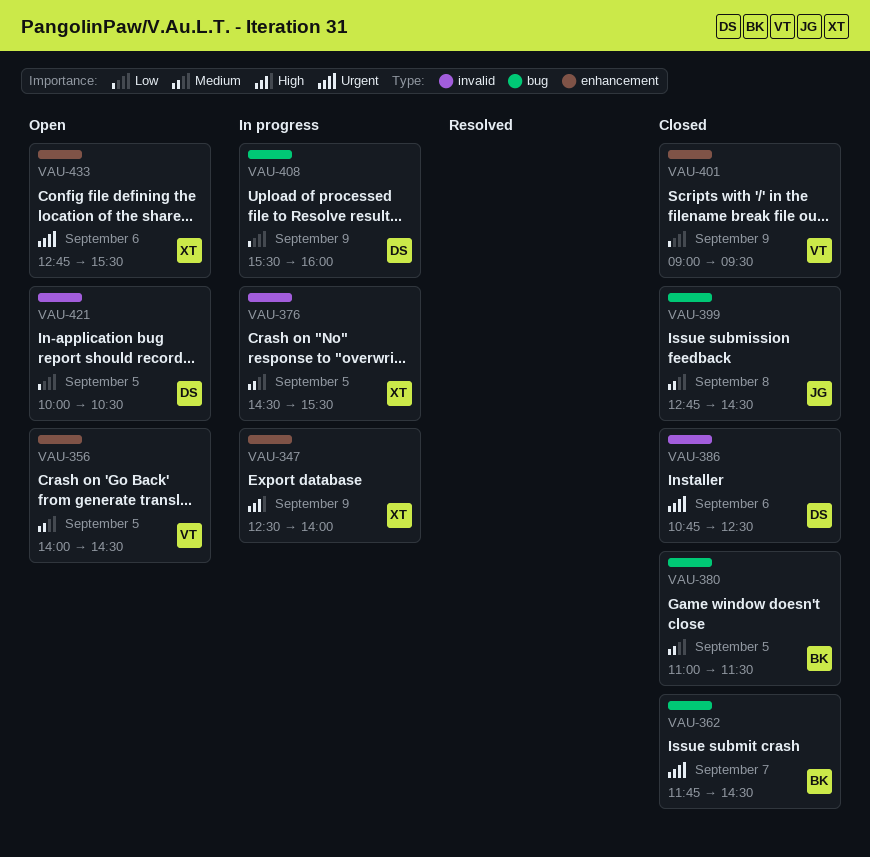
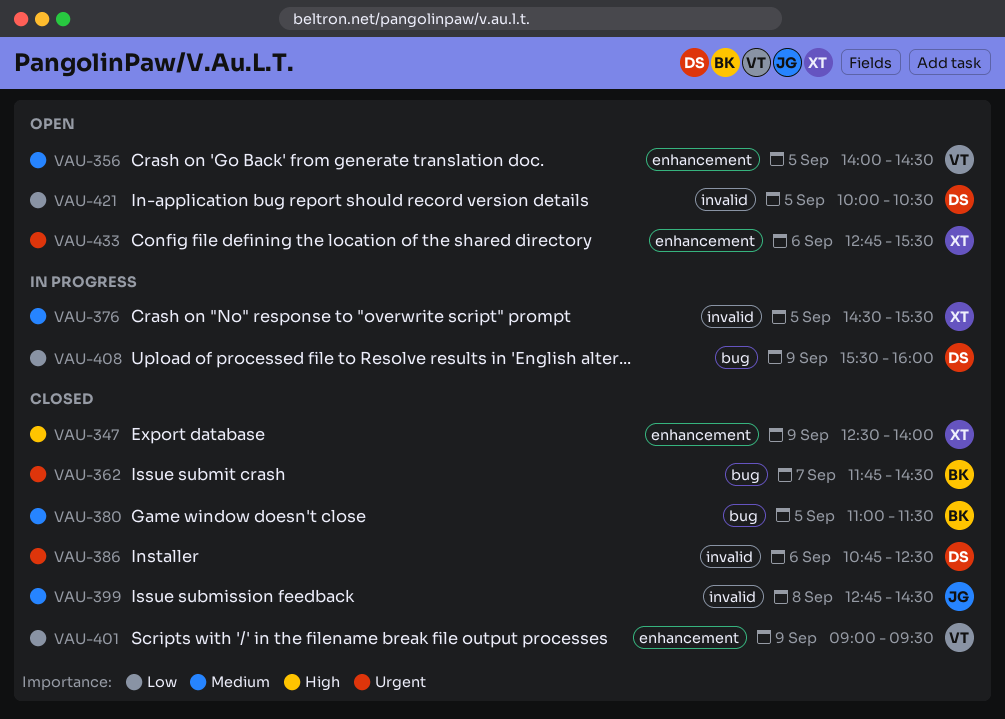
VAU-347, status: In progress -> Closed
VAU-399, label: bug -> invalid

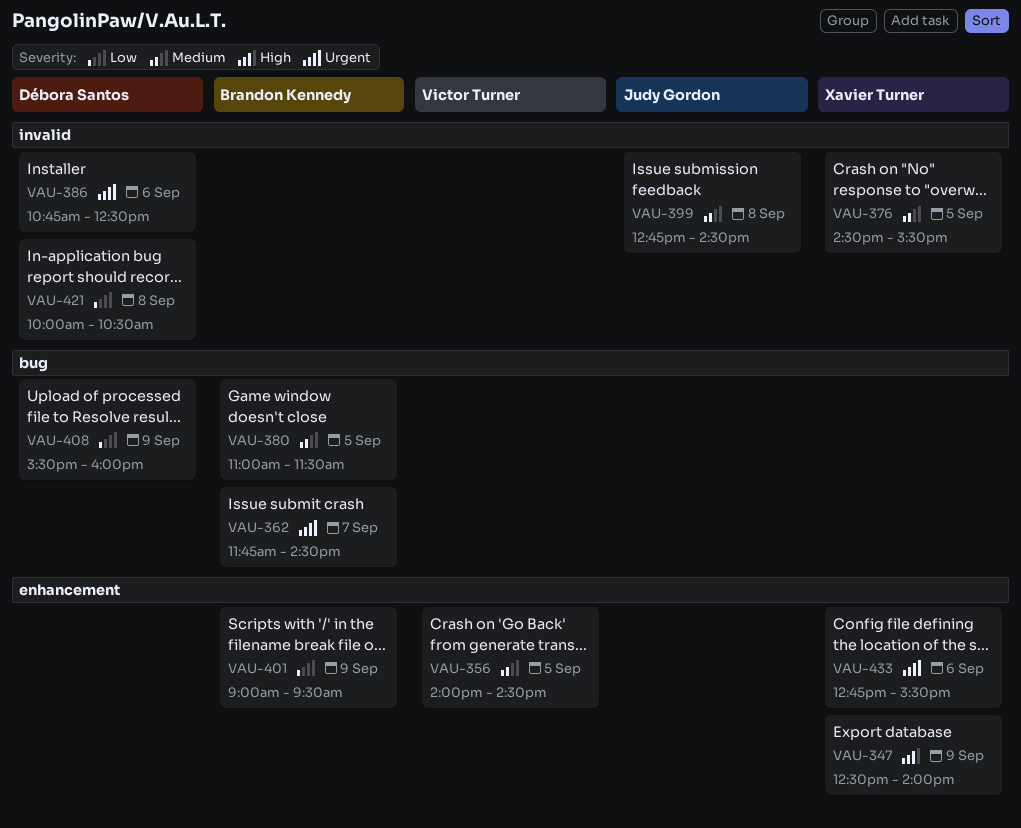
VAU-401, owner: Victor Turner -> Brandon Kennedy
VAU-421, day: Sep 5 -> Sep 8

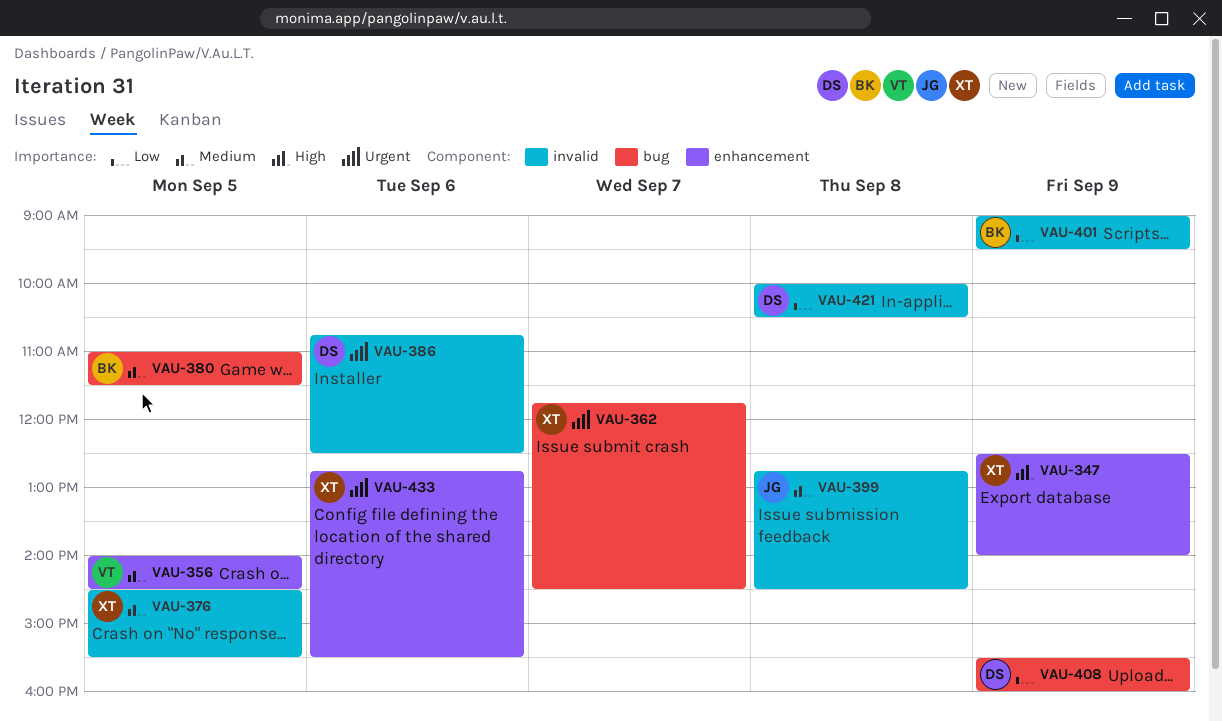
VAU-362, owner: Brandon Kennedy -> Xavier Turner
VAU-401, label: enhancement -> invalid

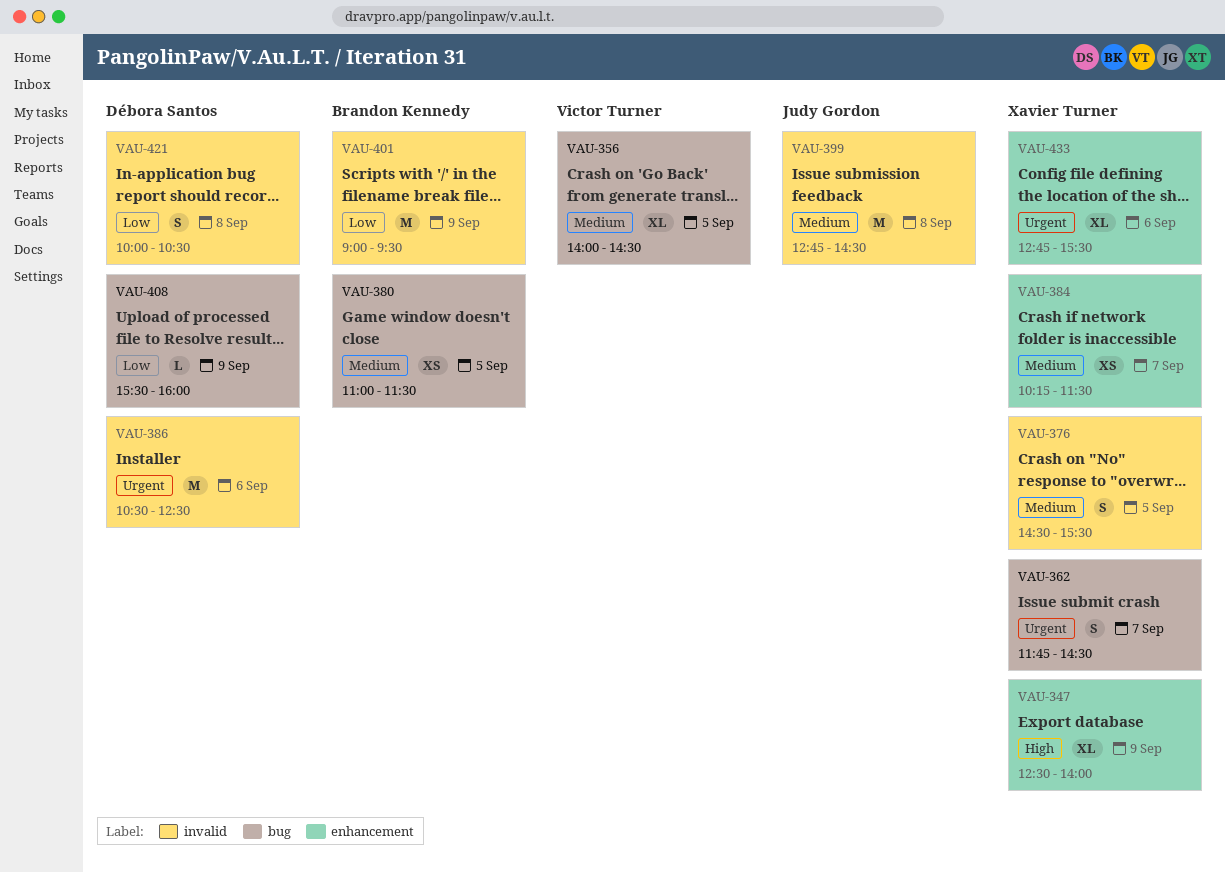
VAU-356, label: enhancement -> bug
VAU-384: none -> present
VAU-386, begins: 10:45 -> 10:30

